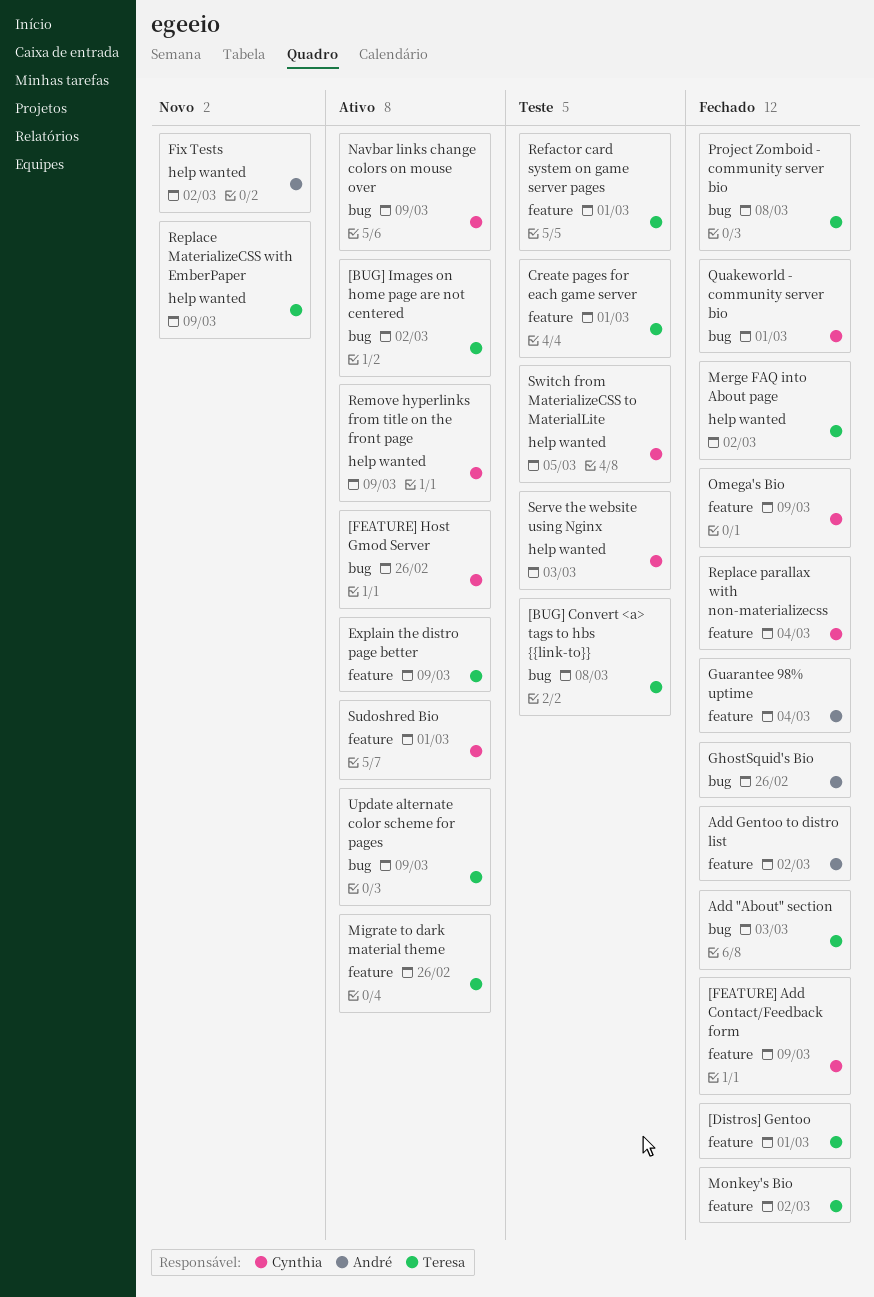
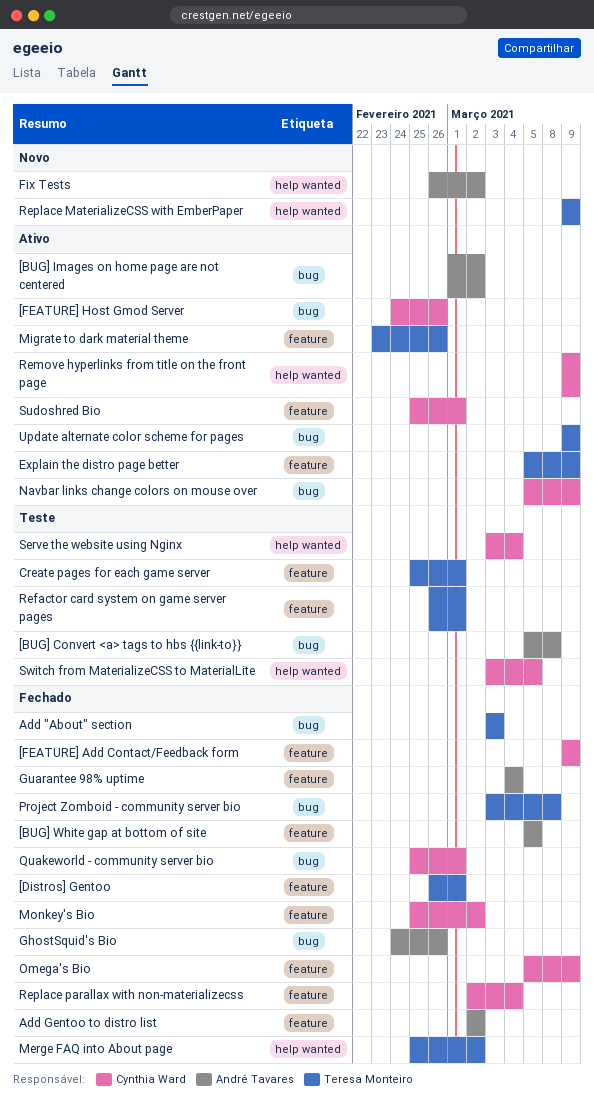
[BUG] Convert <a> tags to hbs {{link-to}}, owner: Teresa Monteiro -> André Tavares
[BUG] Images on home page are not centered, owner: Teresa Monteiro -> André Tavares
[BUG] White gap at bottom of site: none -> present
Monkey's Bio, owner: Teresa Monteiro -> Cynthia Ward
Serve the website using Nginx, due: Mar 3 -> Mar 4

